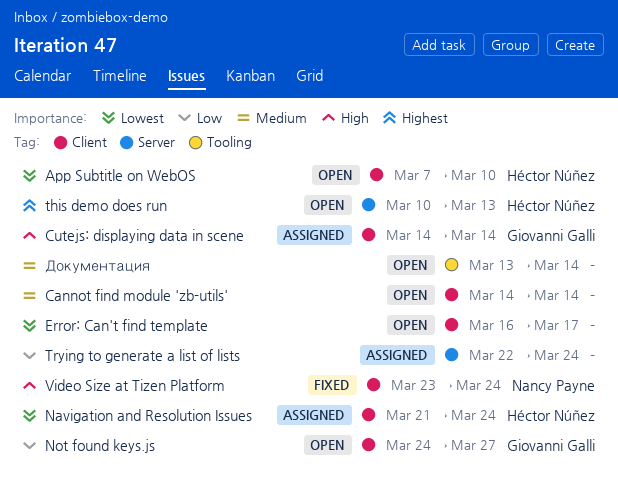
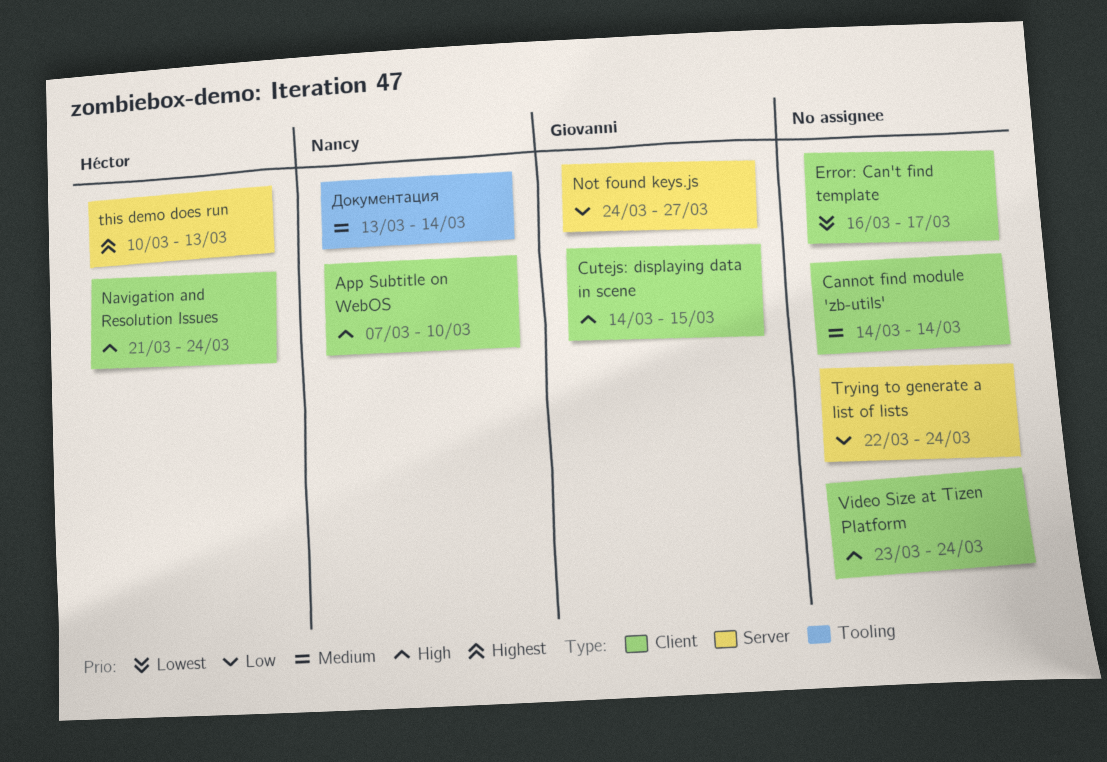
App Subtitle on WebOS, owner: Héctor Núñez -> Nancy Payne
App Subtitle on WebOS, priority: Lowest -> High
Cutejs: displaying data in scene, due: Mar 14 -> Mar 15
Navigation and Resolution Issues, priority: Lowest -> High
Not found keys.js, label: Client -> Server
Video Size at Tizen Platform, owner: Nancy Payne -> none
Документация, owner: none -> Nancy Payne

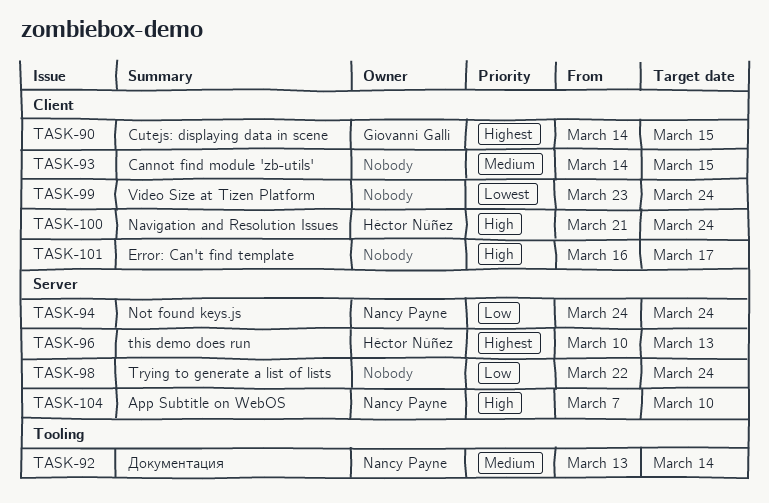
App Subtitle on WebOS, label: Client -> Server
Cannot find module 'zb-utils', due: Mar 14 -> Mar 15
Cutejs: displaying data in scene, priority: High -> Highest
Error: Can't find template, priority: Lowest -> High
Not found keys.js, owner: Giovanni Galli -> Nancy Payne
Not found keys.js, due: Mar 27 -> Mar 24
Video Size at Tizen Platform, priority: High -> Lowest

